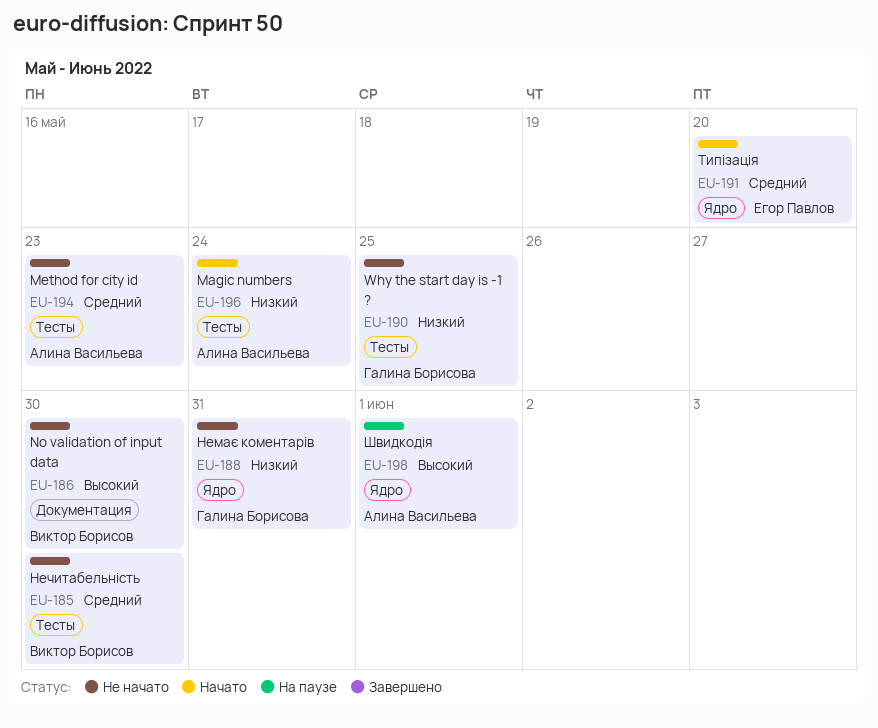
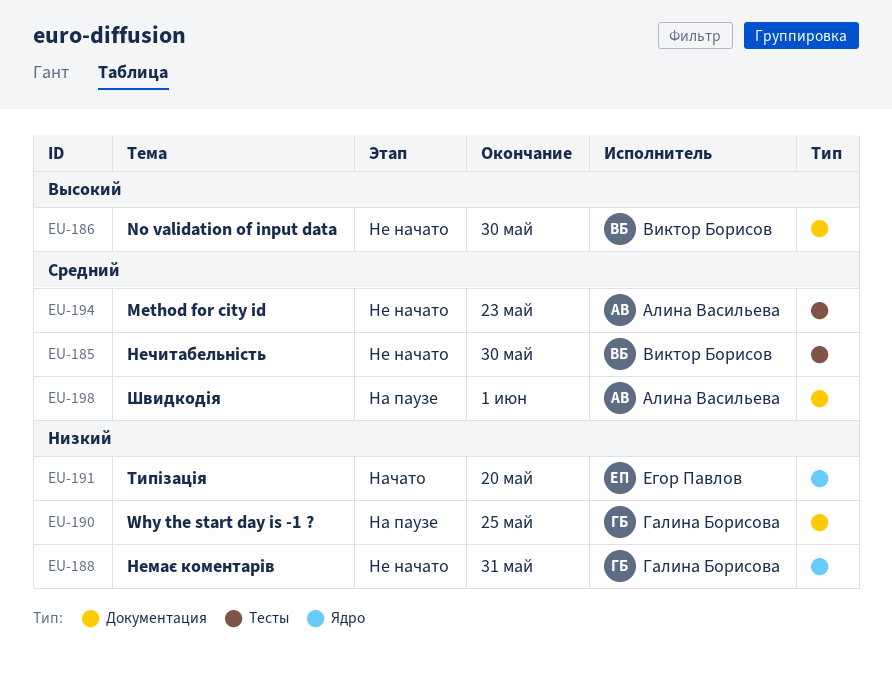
EU-190, status: Не начато -> На паузе
EU-190, label: Тесты -> Документация
EU-191, priority: Средний -> Низкий
EU-196: present -> none
EU-198, priority: Высокий -> Средний
EU-198, label: Ядро -> Документация

